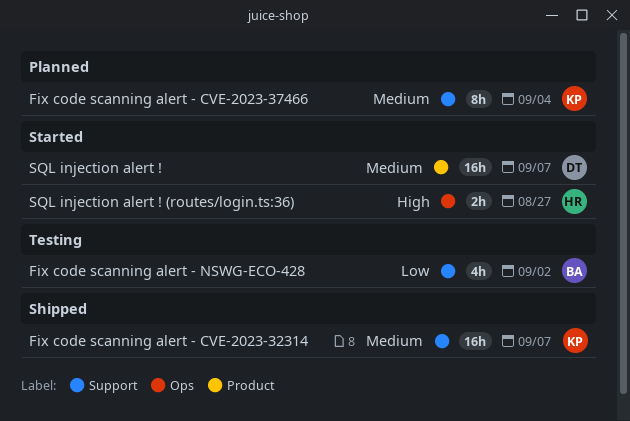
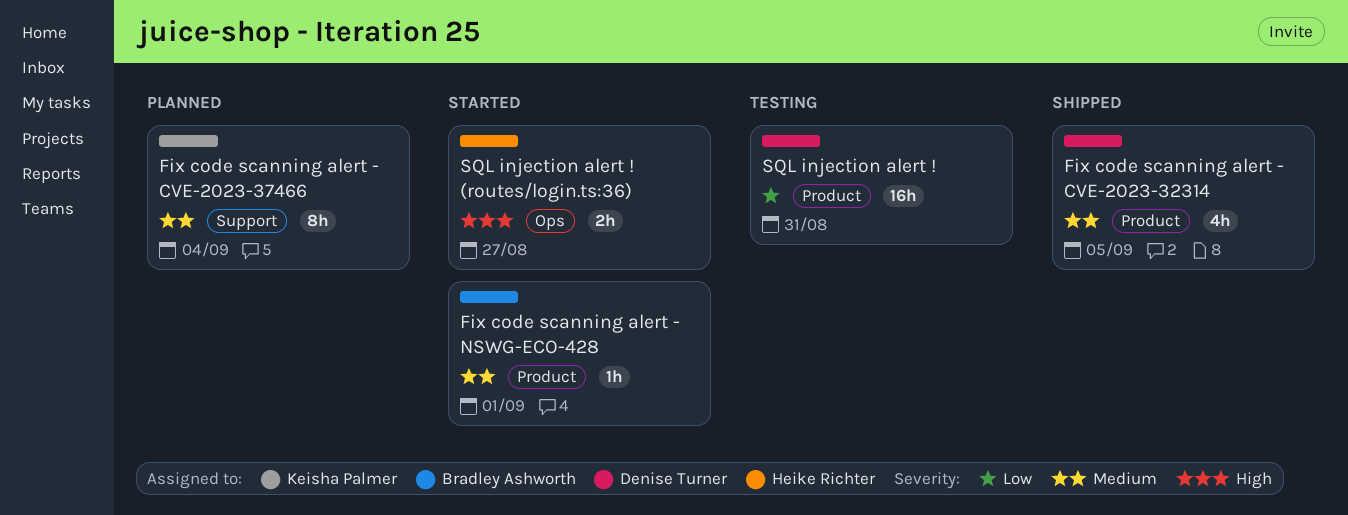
Fix code scanning alert - CVE-2023-32314, owner: Keisha Palmer -> Denise Turner
Fix code scanning alert - CVE-2023-32314, label: Support -> Product
Fix code scanning alert - CVE-2023-32314, estimate: 16h -> 4h
Fix code scanning alert - CVE-2023-32314, due: Sep 7 -> Sep 5
Fix code scanning alert - NSWG-ECO-428, status: Testing -> Started
Fix code scanning alert - NSWG-ECO-428, priority: Low -> Medium
Fix code scanning alert - NSWG-ECO-428, label: Support -> Product
Fix code scanning alert - NSWG-ECO-428, estimate: 4h -> 1h
Fix code scanning alert - NSWG-ECO-428, due: Sep 2 -> Sep 1
SQL injection alert !, status: Started -> Testing
SQL injection alert !, priority: Medium -> Low
SQL injection alert !, due: Sep 7 -> Aug 31

